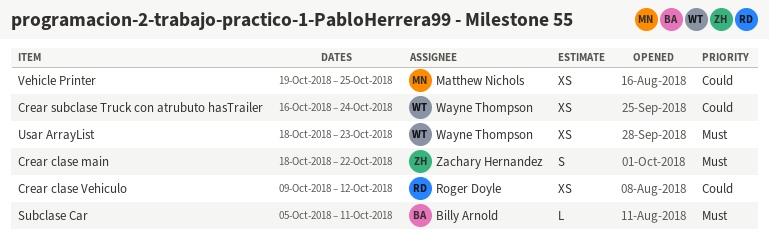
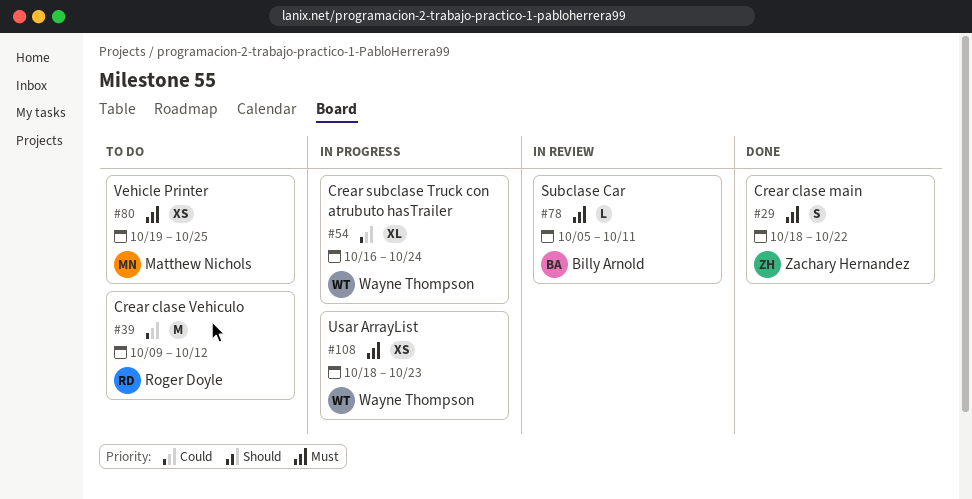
Crear clase Vehiculo, estimate: XS -> M
Crear subclase Truck con atrubuto hasTrailer, estimate: XS -> XL
Vehicle Printer, priority: Could -> Must

